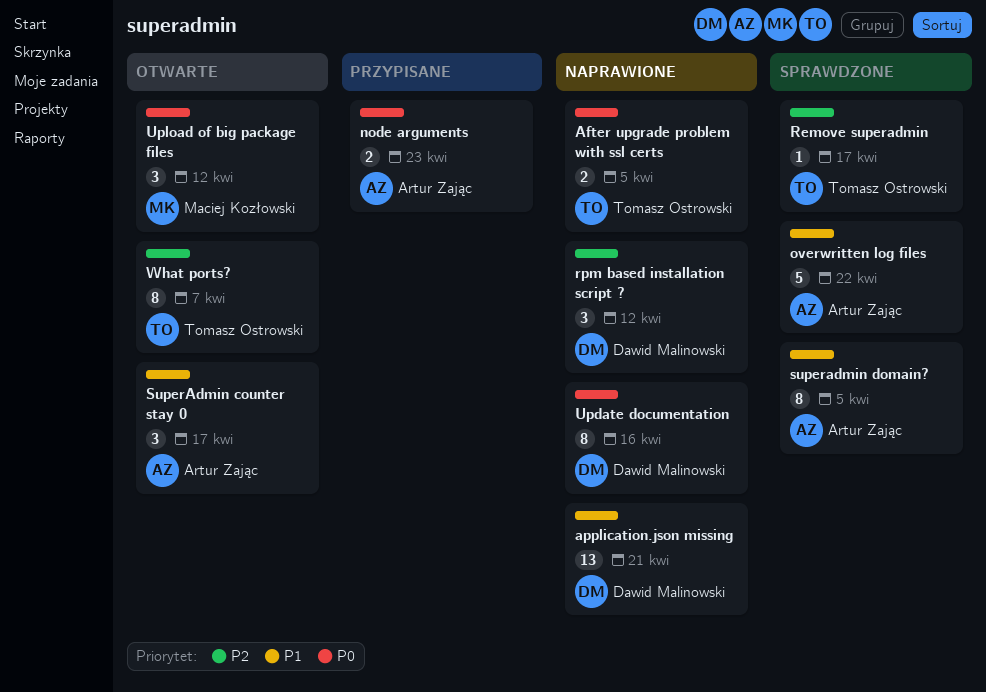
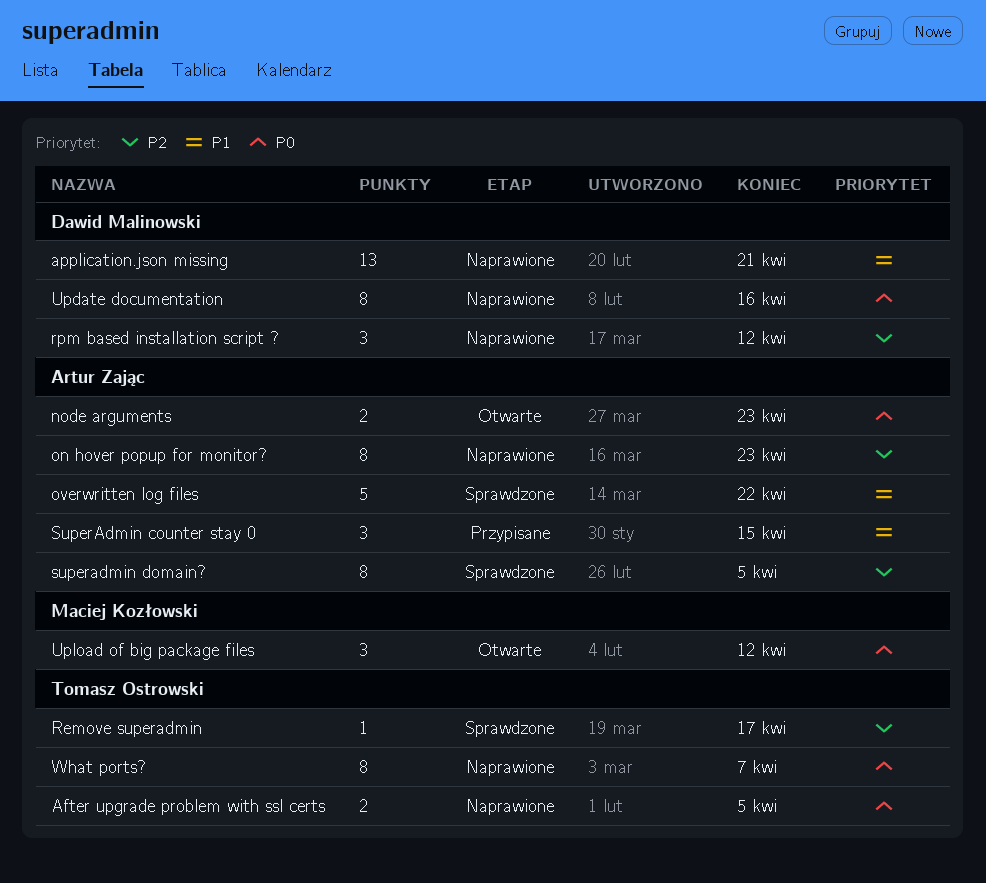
node arguments, status: Przypisane -> Otwarte
on hover popup for monitor?: none -> present
SuperAdmin counter stay 0, status: Otwarte -> Przypisane
SuperAdmin counter stay 0, due: Apr 17 -> Apr 15
superadmin domain?, priority: P1 -> P2
What ports?, status: Otwarte -> Naprawione
What ports?, priority: P2 -> P0

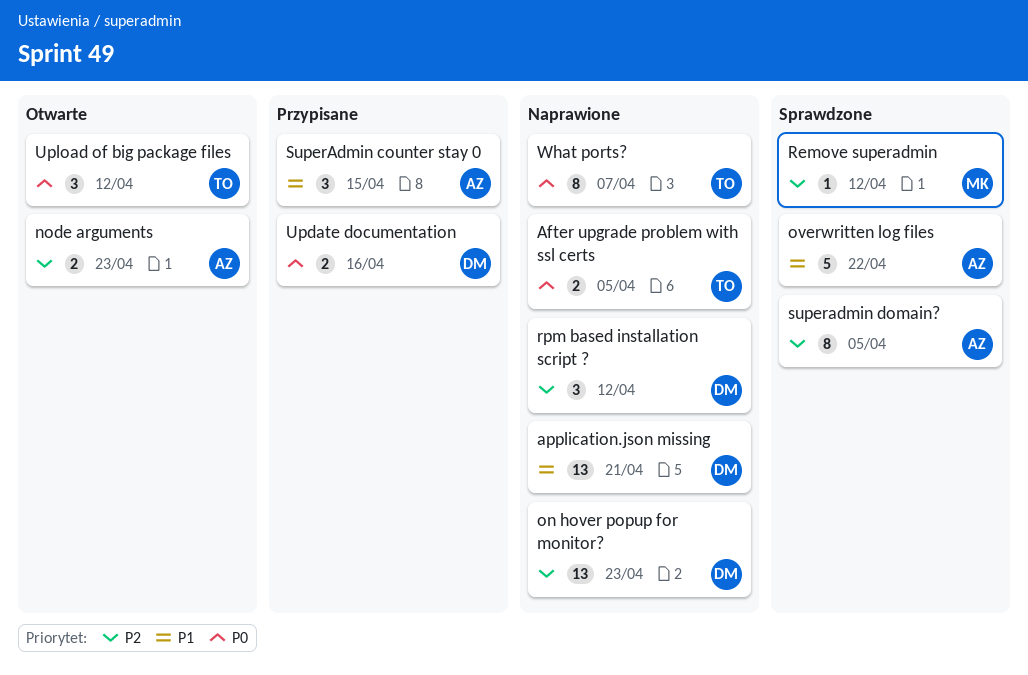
node arguments, priority: P0 -> P2
on hover popup for monitor?, owner: Artur Zając -> Dawid Malinowski
on hover popup for monitor?, estimate: 8 -> 13
Remove superadmin, owner: Tomasz Ostrowski -> Maciej Kozłowski
Remove superadmin, due: Apr 17 -> Apr 12
Update documentation, status: Naprawione -> Przypisane
Update documentation, estimate: 8 -> 2
Upload of big package files, owner: Maciej Kozłowski -> Tomasz Ostrowski

